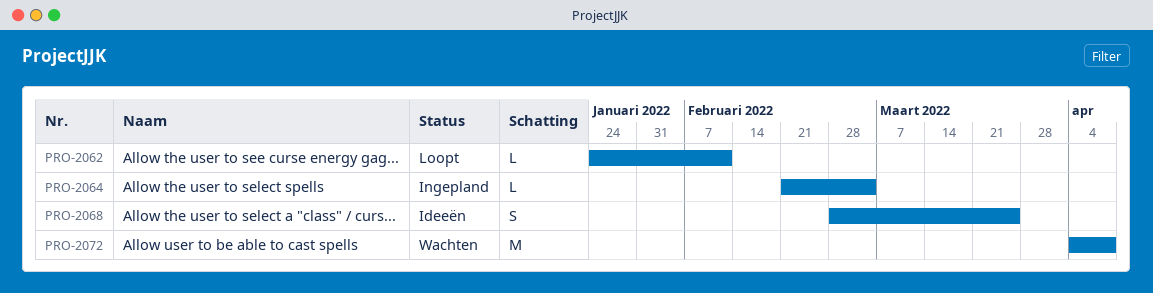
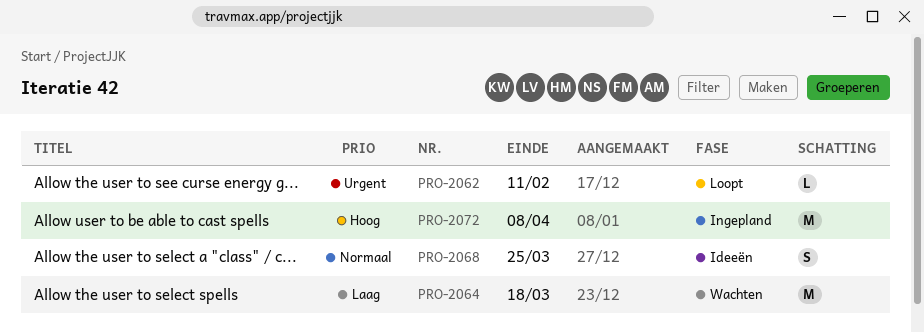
PRO-2064, status: Ingepland -> Wachten
PRO-2064, estimate: L -> M
PRO-2064, due: Mar 4 -> Mar 18
PRO-2072, status: Wachten -> Ingepland

